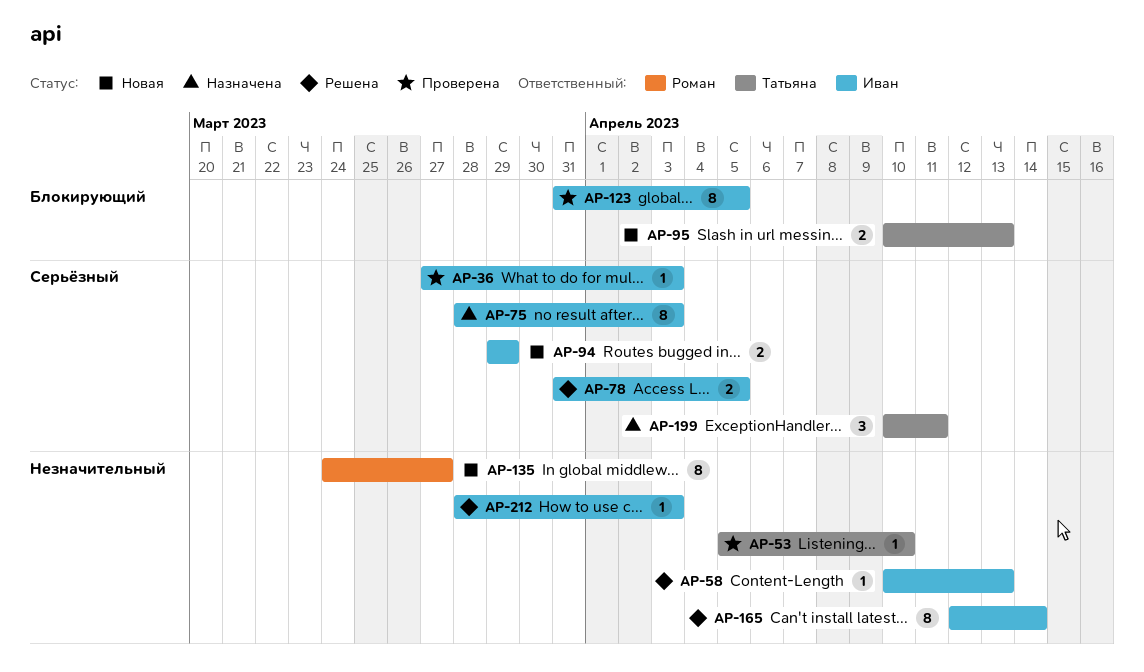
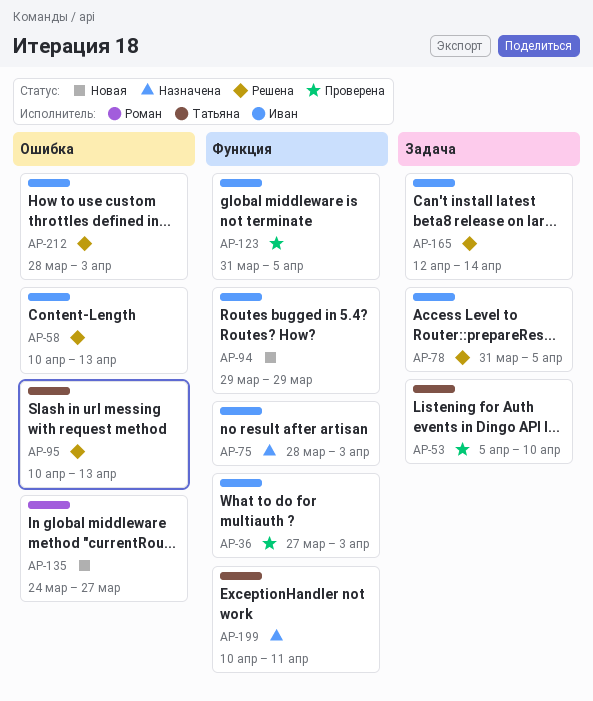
AP-95, status: Новая -> Решена

